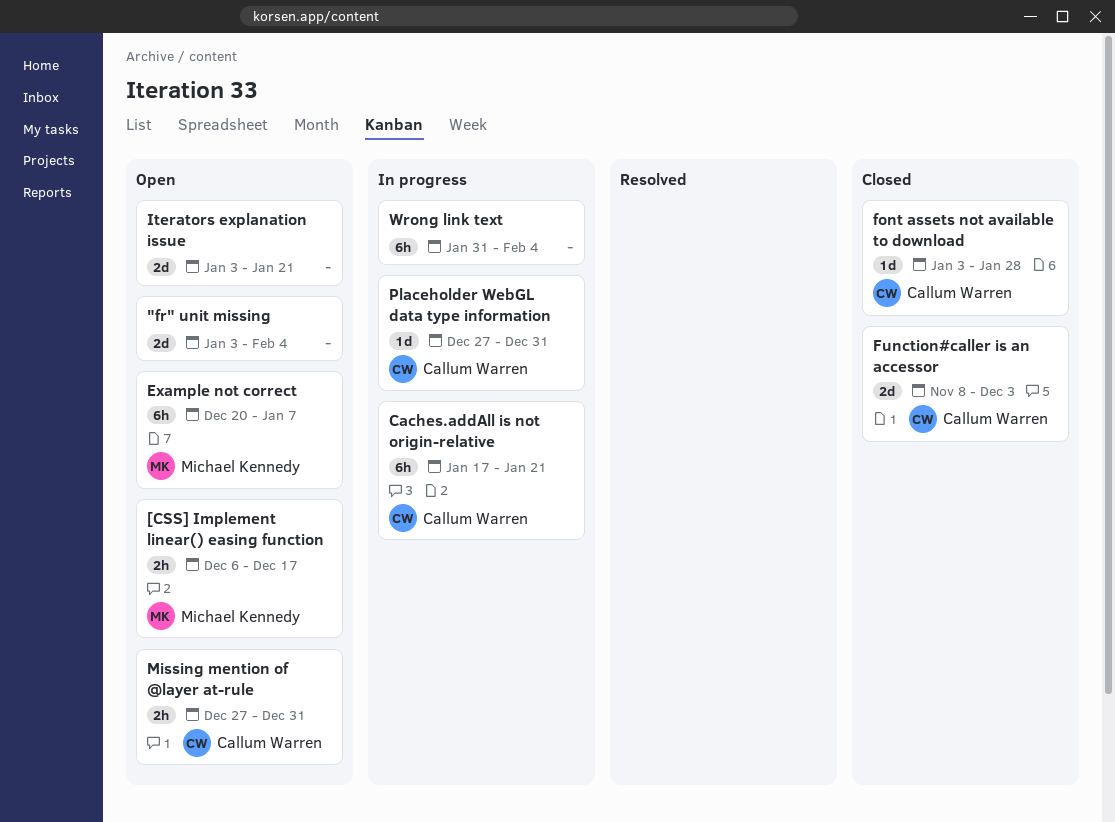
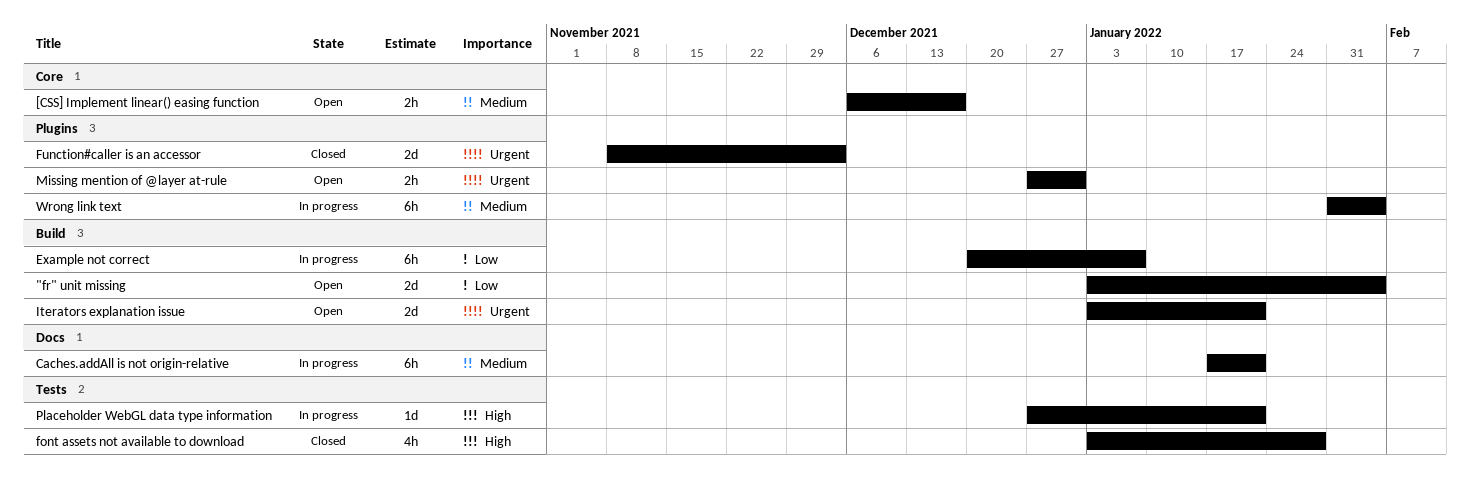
Example not correct, status: Open -> In progress
font assets not available to download, estimate: 1d -> 4h
Placeholder WebGL data type information, due: Dec 31 -> Jan 21

